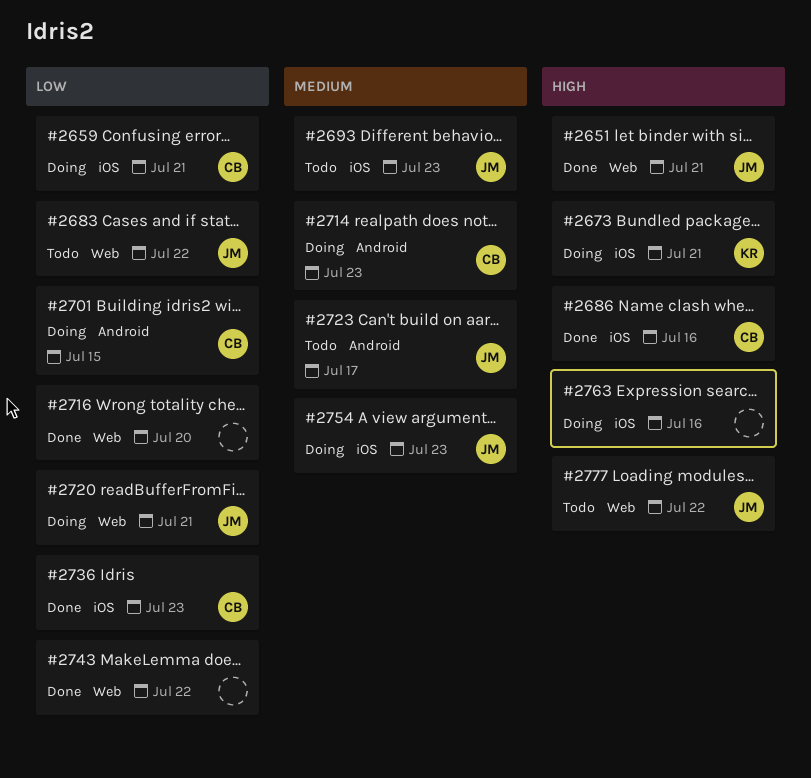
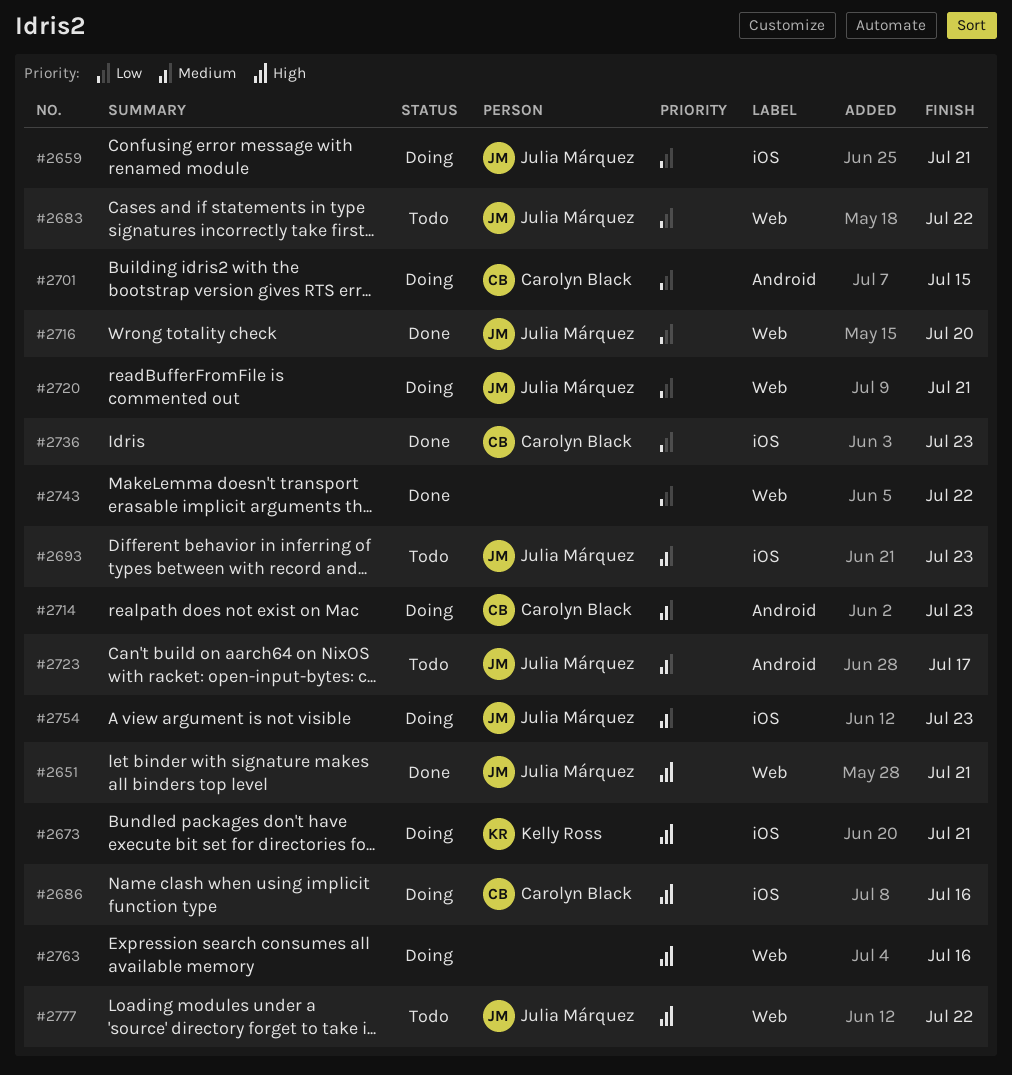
#2659, owner: Carolyn Black -> Julia Márquez
#2686, status: Done -> Doing
#2716, owner: none -> Julia Márquez
#2763, label: iOS -> Web

